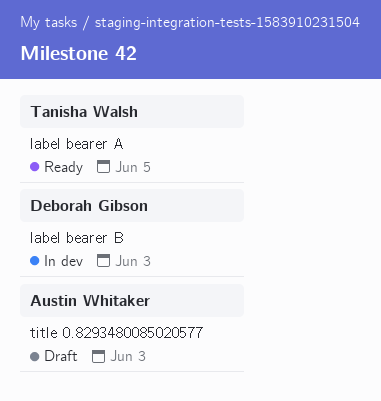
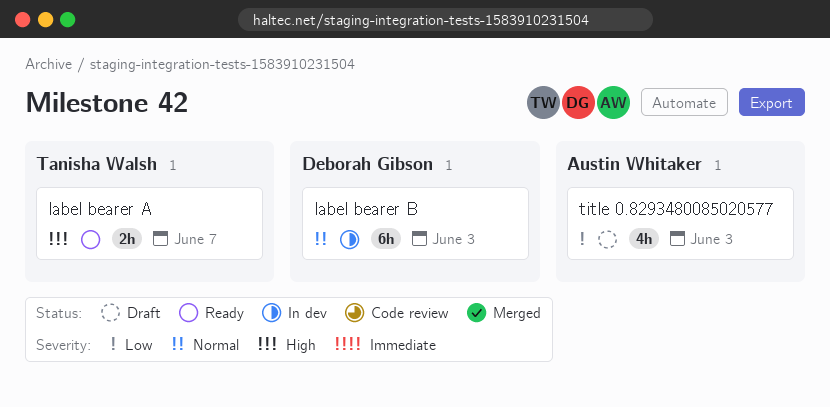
label bearer A, due: Jun 5 -> Jun 7

